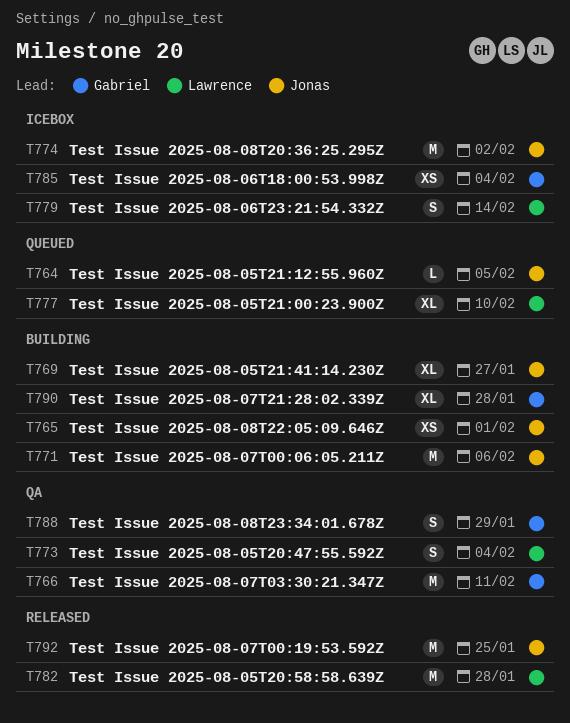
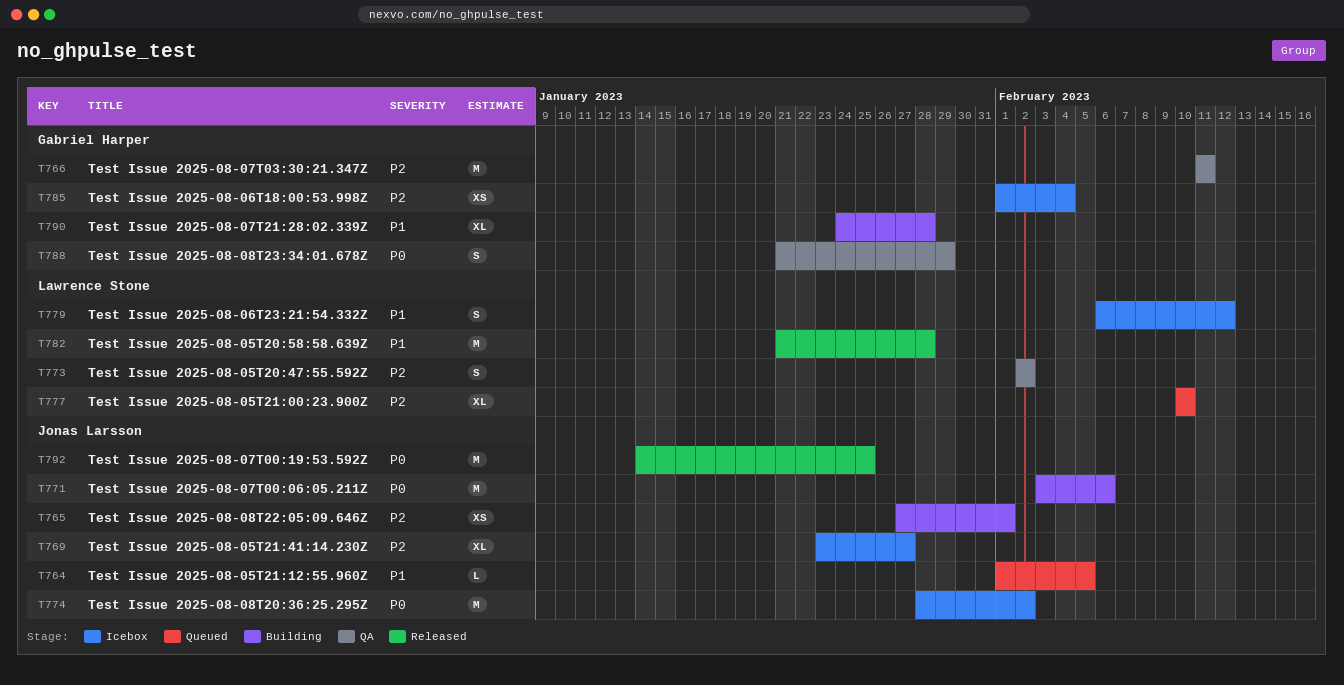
T769, status: Building -> Icebox
T773, due: Feb 4 -> Feb 2
T779, due: Feb 14 -> Feb 12

